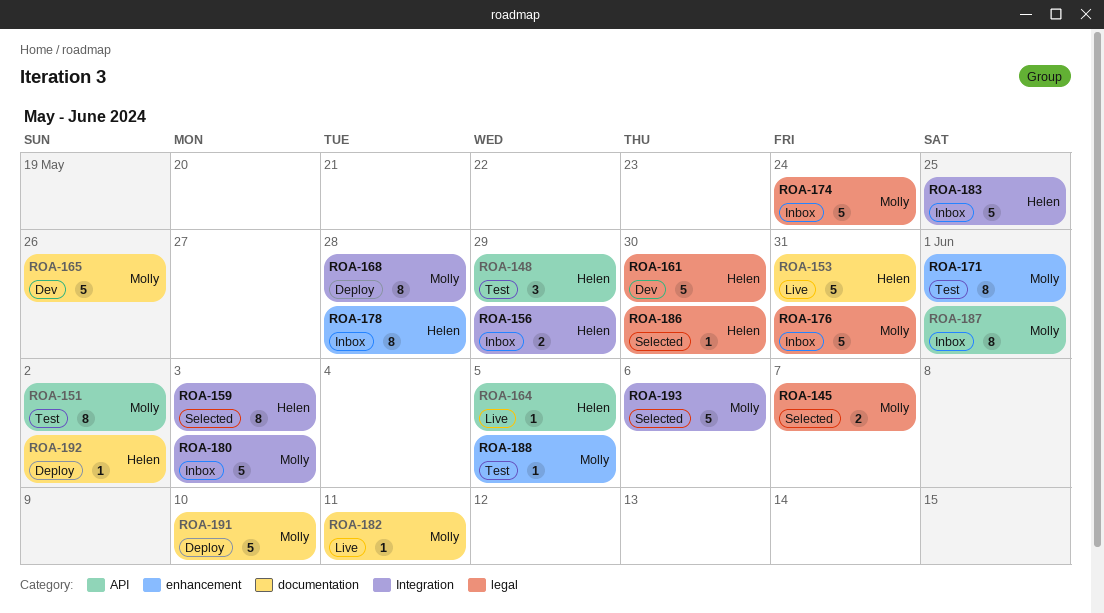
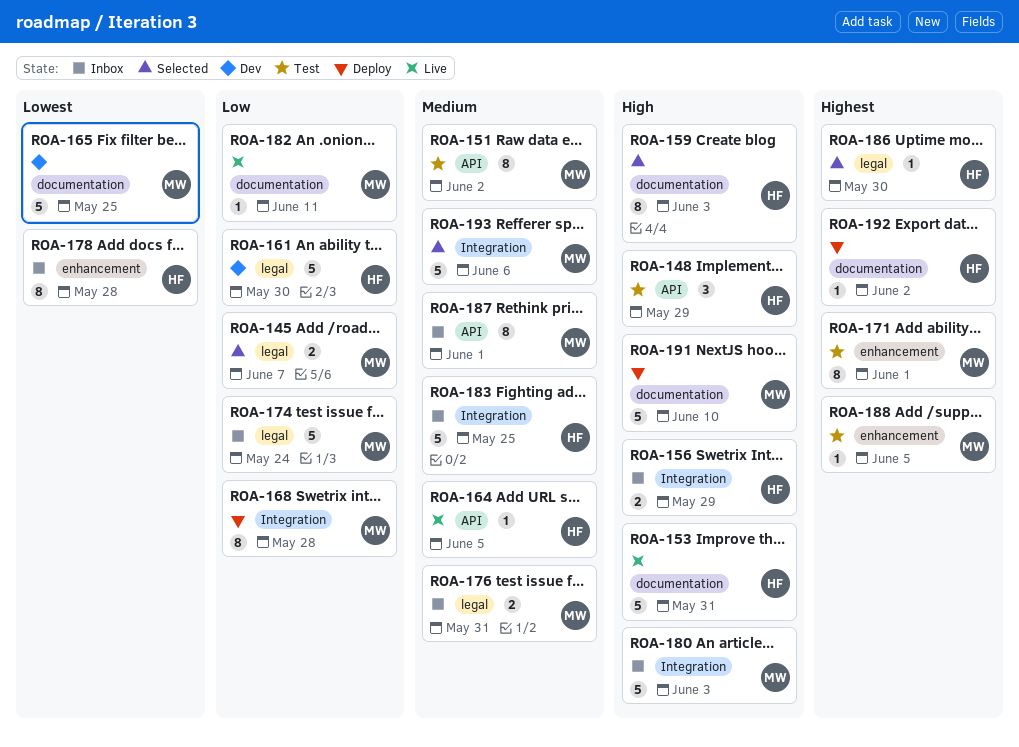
ROA-159, label: Integration -> documentation
ROA-165, due: May 26 -> May 25
ROA-176, estimate: 5 -> 2

